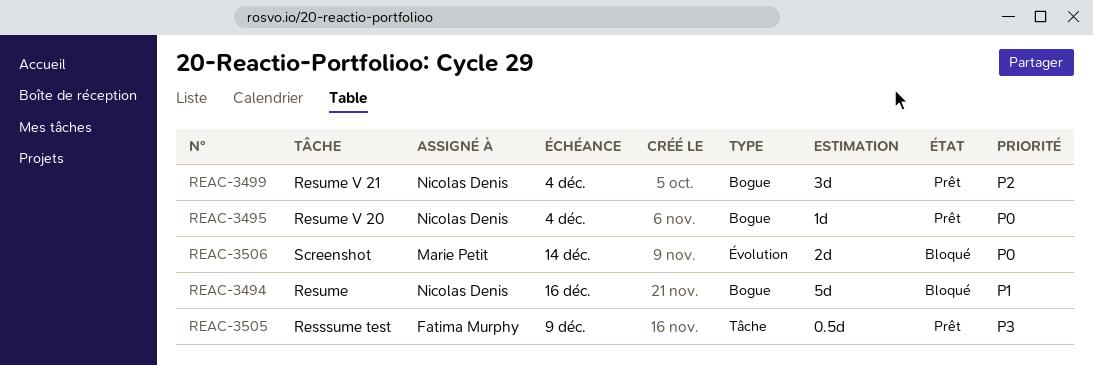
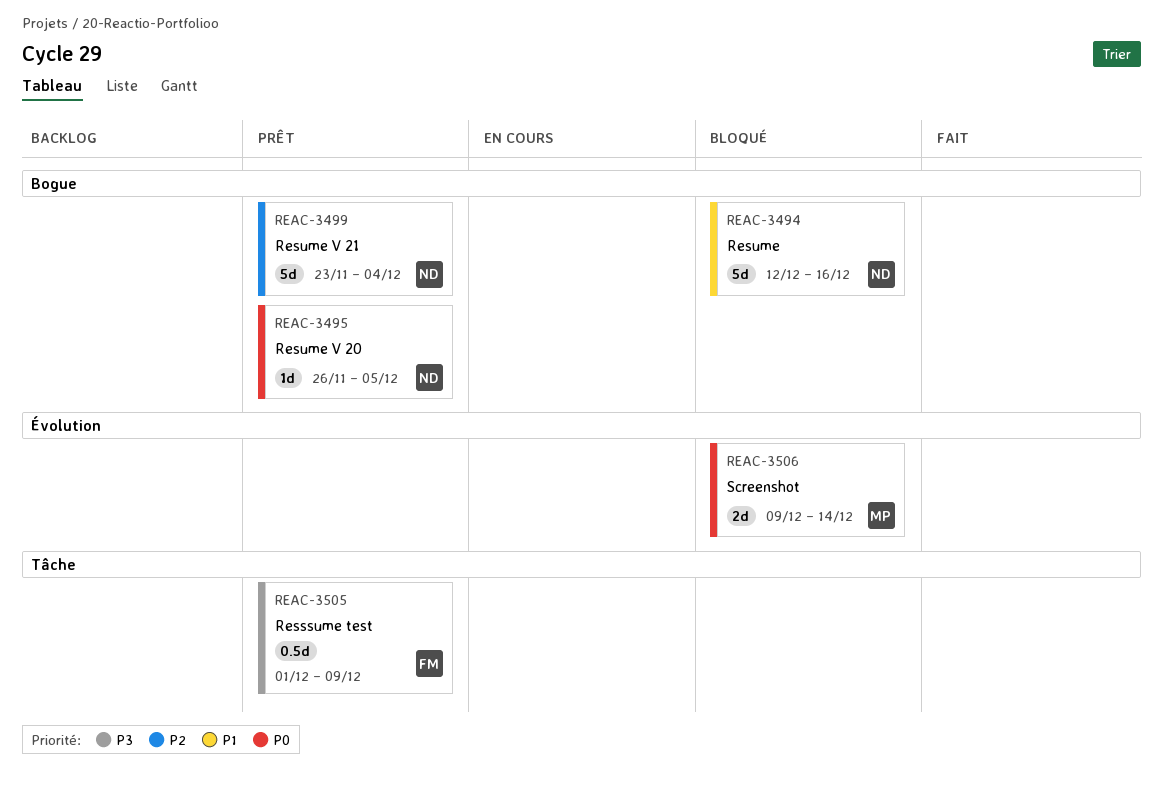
REAC-3495, due: Dec 4 -> Dec 5
REAC-3499, estimate: 3d -> 5d

